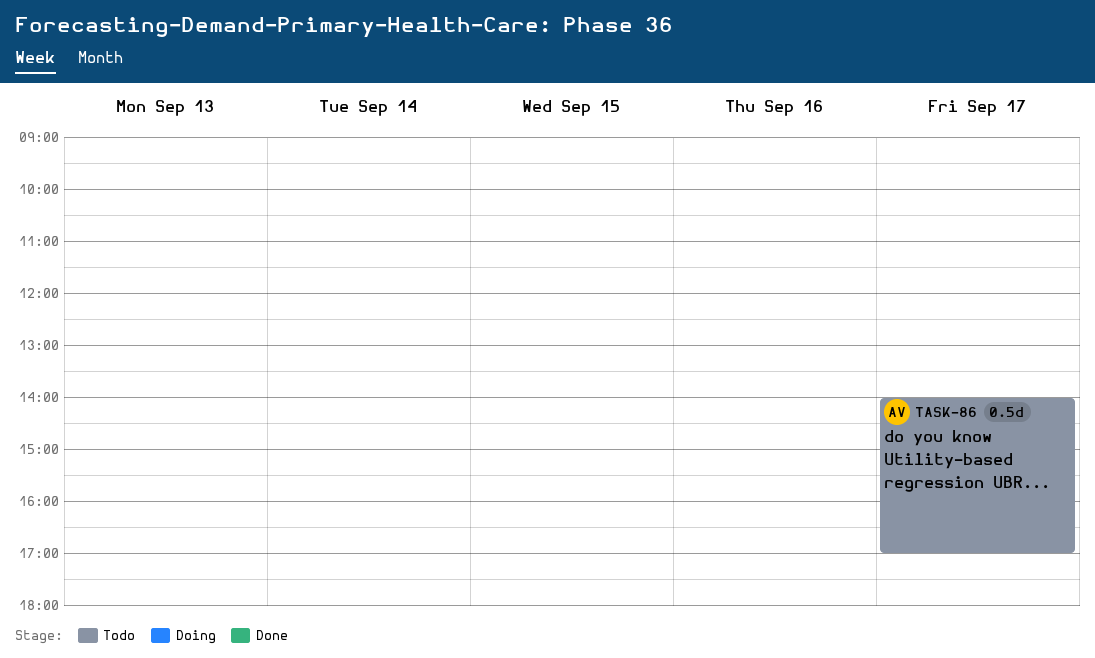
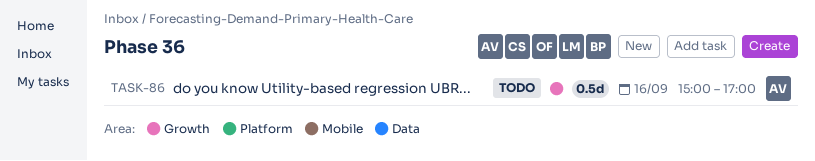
TASK-86, day: Sep 17 -> Sep 16
TASK-86, begins: 14:00 -> 15:00

